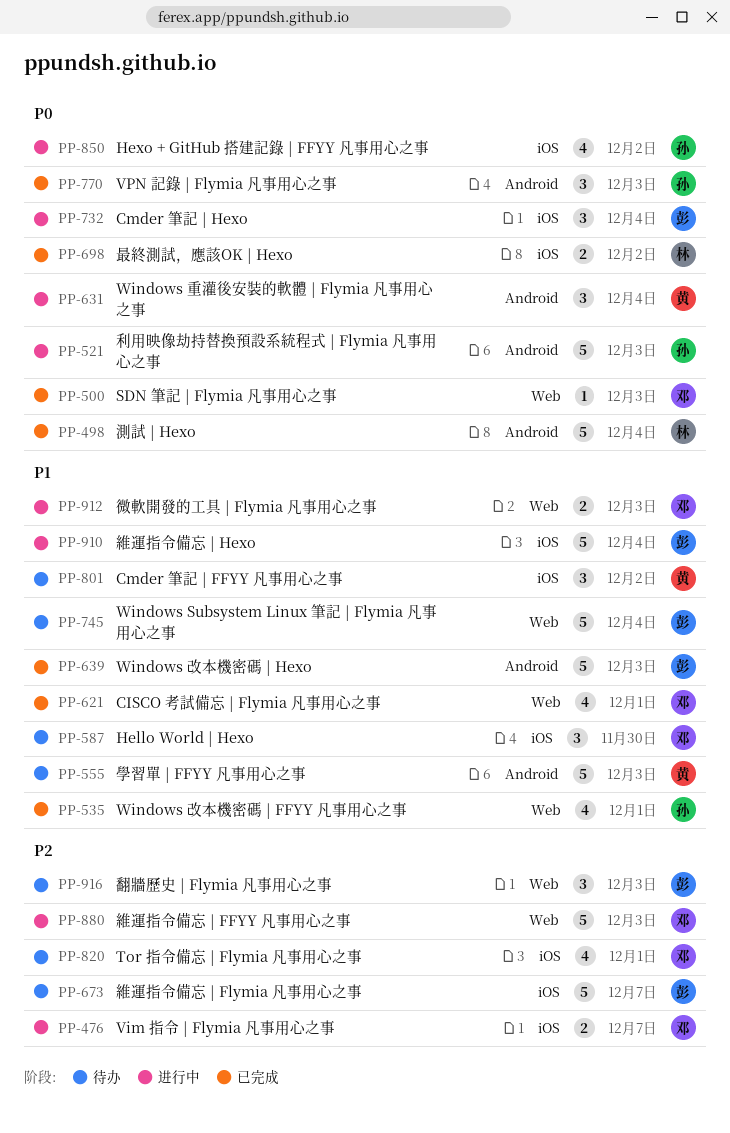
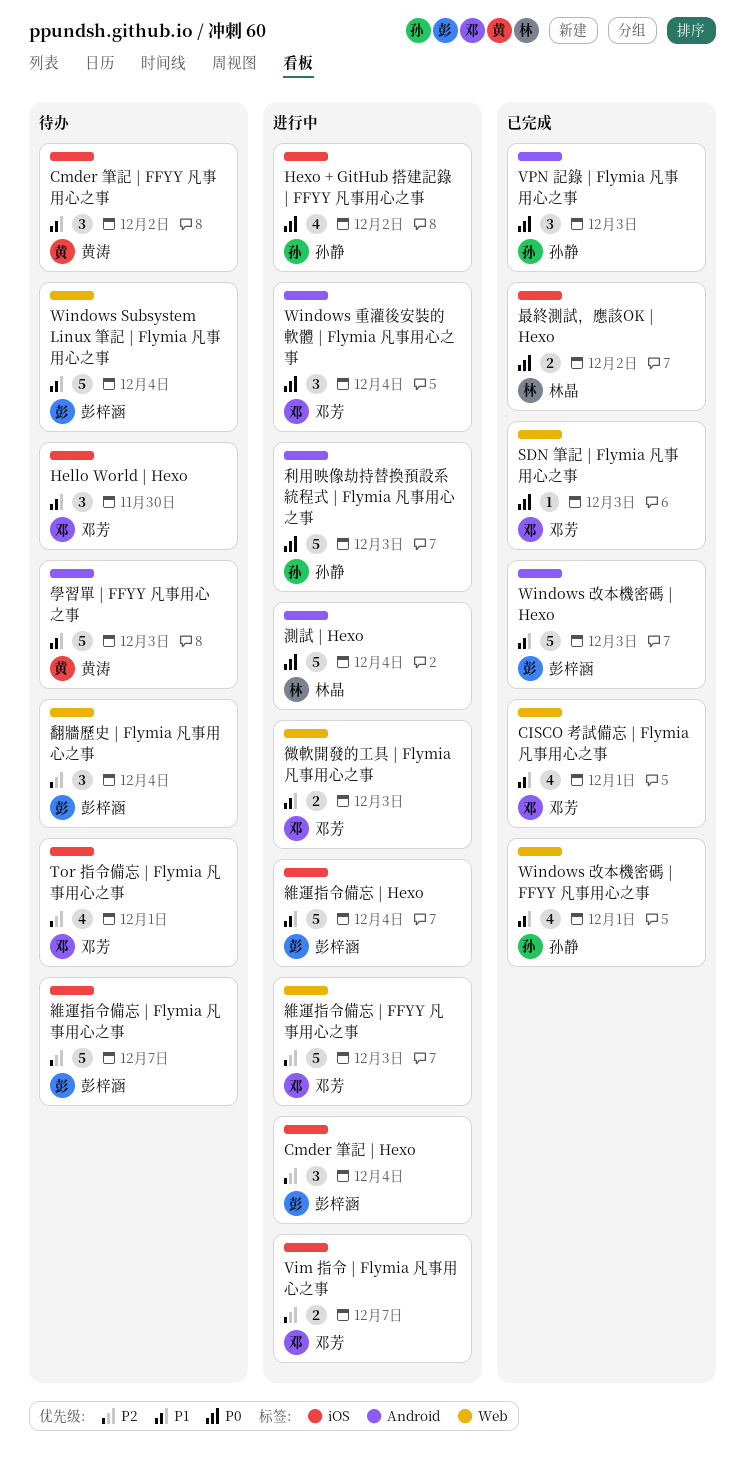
Cmder 筆記 | Hexo, priority: P0 -> P2
Windows 重灌後安裝的軟體 | Flymia 凡事用心之事, owner: 黄涛 -> 邓芳
測試 | Hexo, status: 已完成 -> 进行中
翻牆歷史 | Flymia 凡事用心之事, due: Dec 3 -> Dec 4

